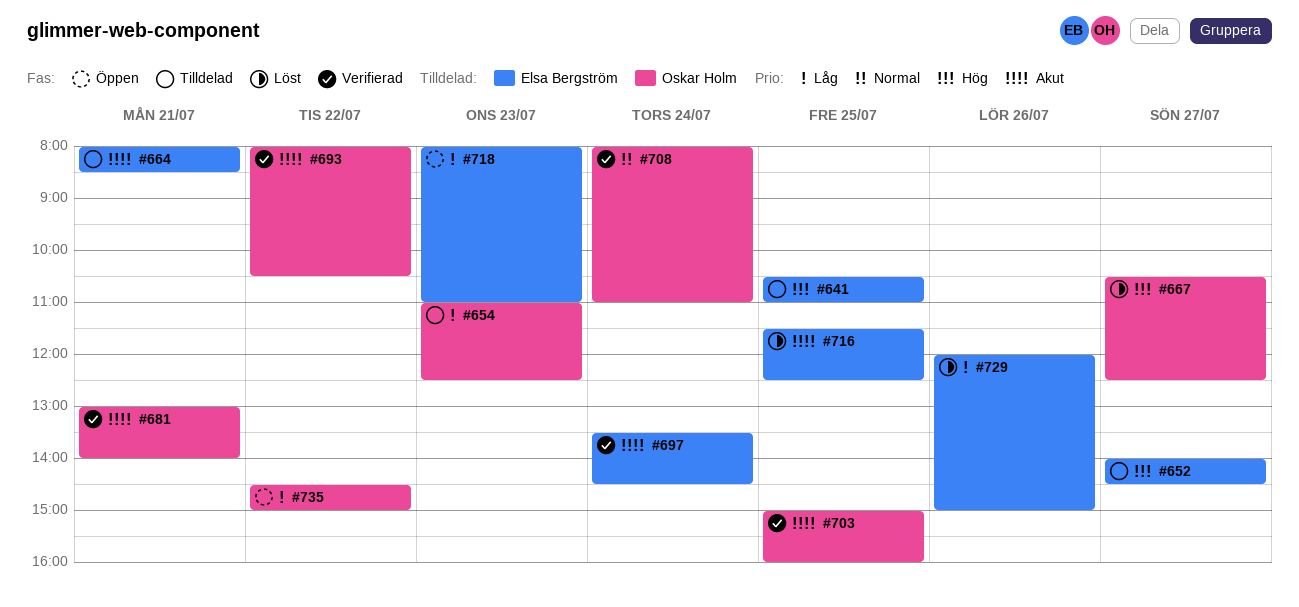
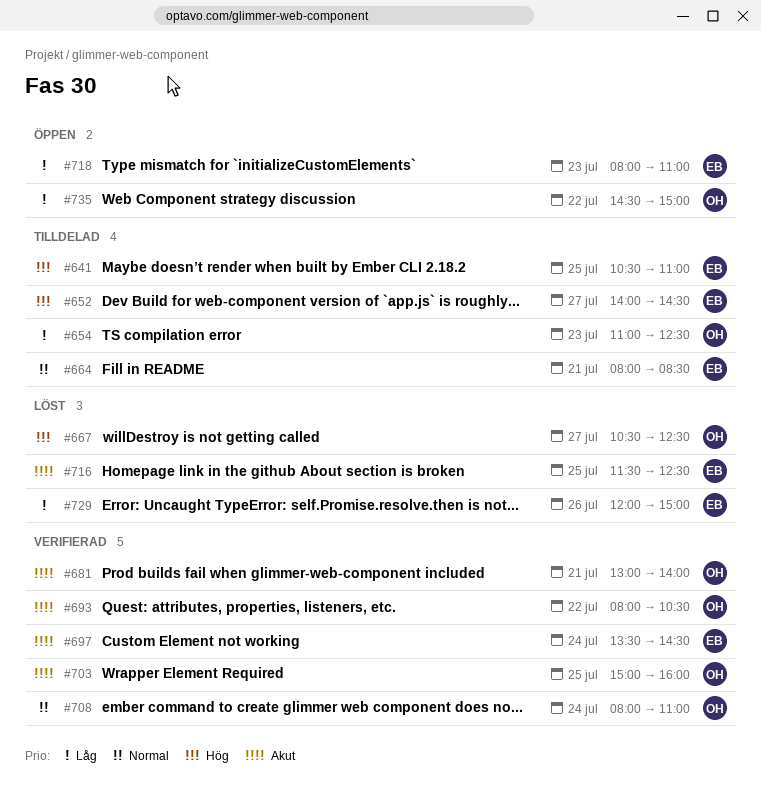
#664, priority: Akut -> Normal

